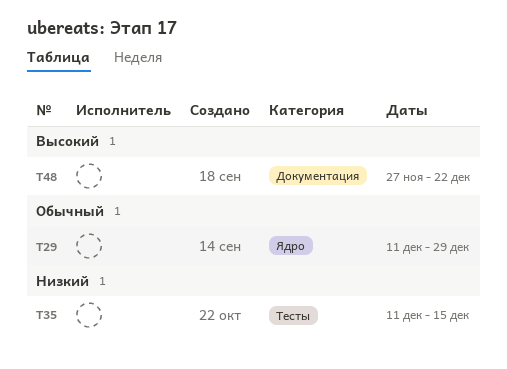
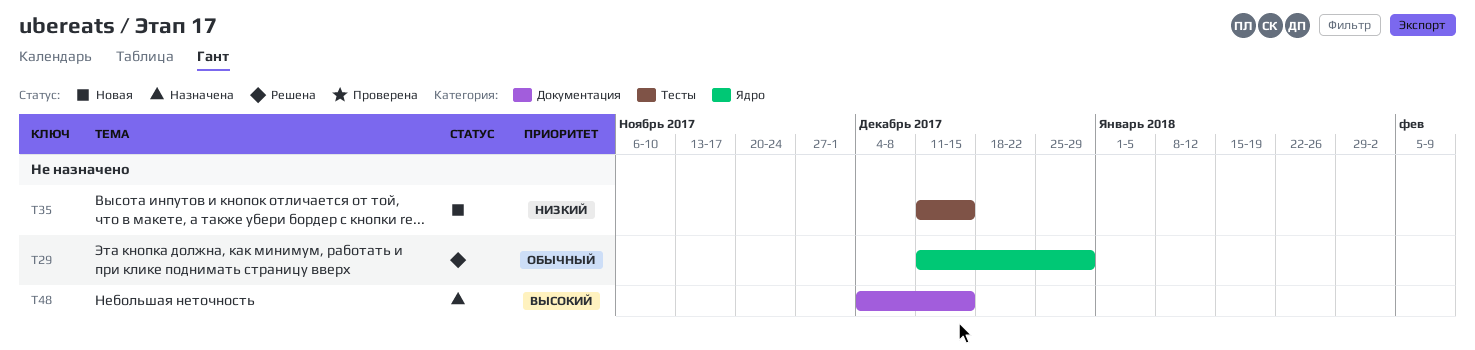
T48, start: Nov 27 -> Dec 4
T48, due: Dec 22 -> Dec 15

